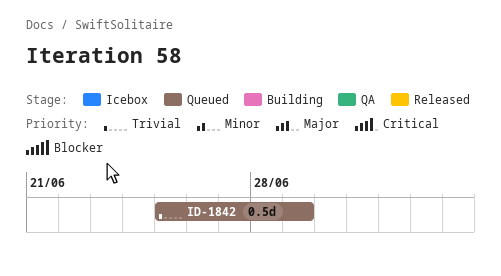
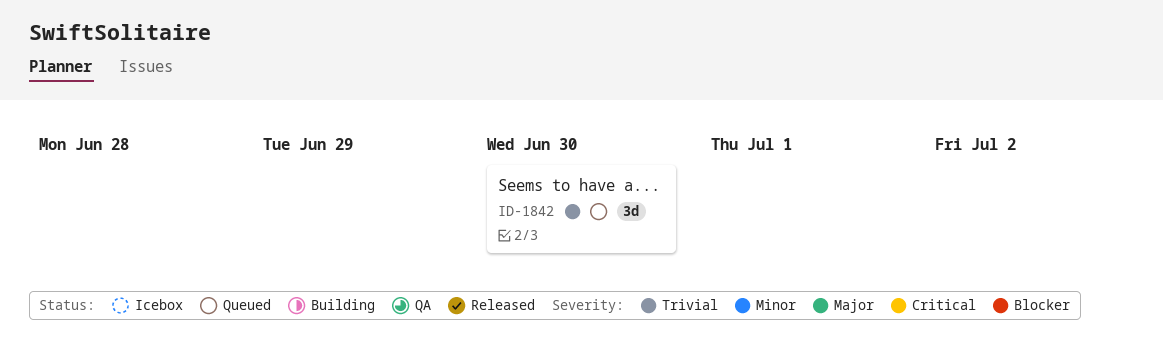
ID-1842, estimate: 0.5d -> 3d
ID-1842, due: Jun 29 -> Jun 30

